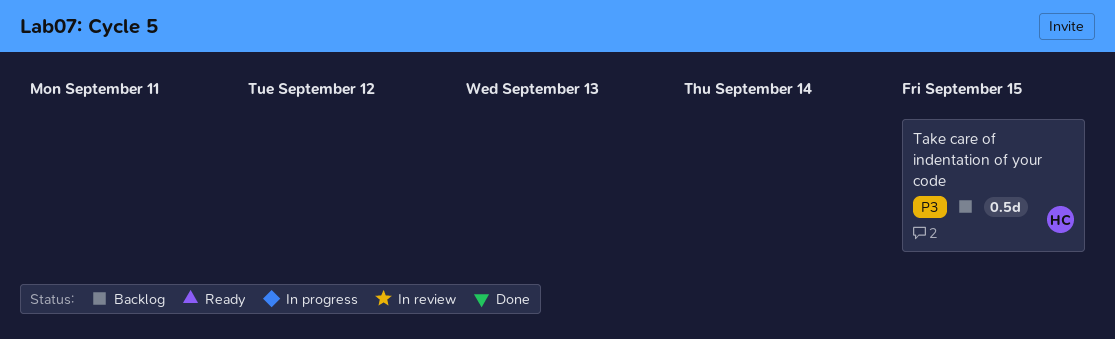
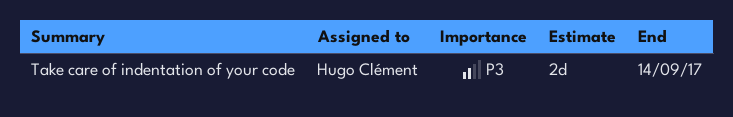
Take care of indentation of your code, estimate: 0.5d -> 2d
Take care of indentation of your code, due: Sep 15 -> Sep 14

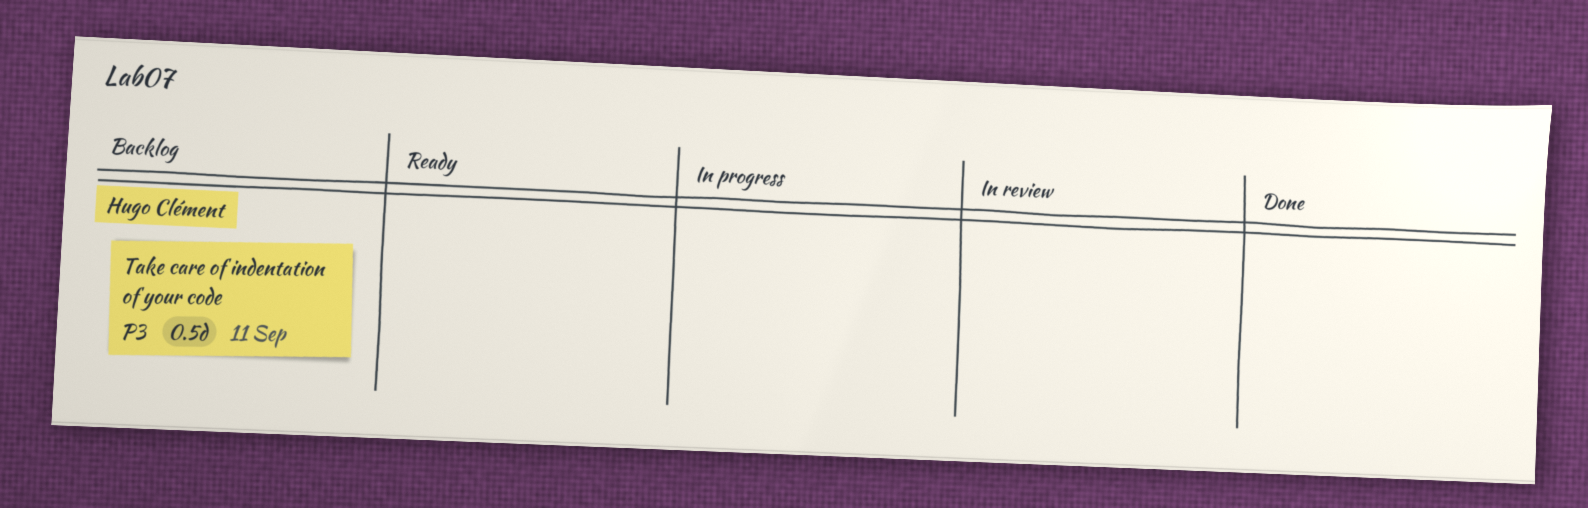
Take care of indentation of your code, estimate: 2d -> 0.5d
Take care of indentation of your code, due: Sep 14 -> Sep 11

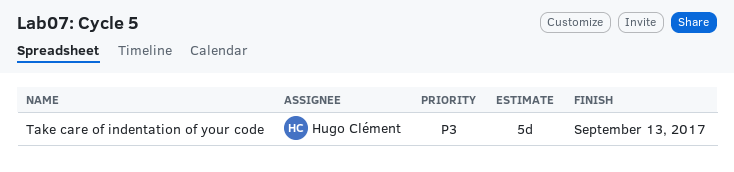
Take care of indentation of your code, estimate: 0.5d -> 5d
Take care of indentation of your code, due: Sep 11 -> Sep 13

